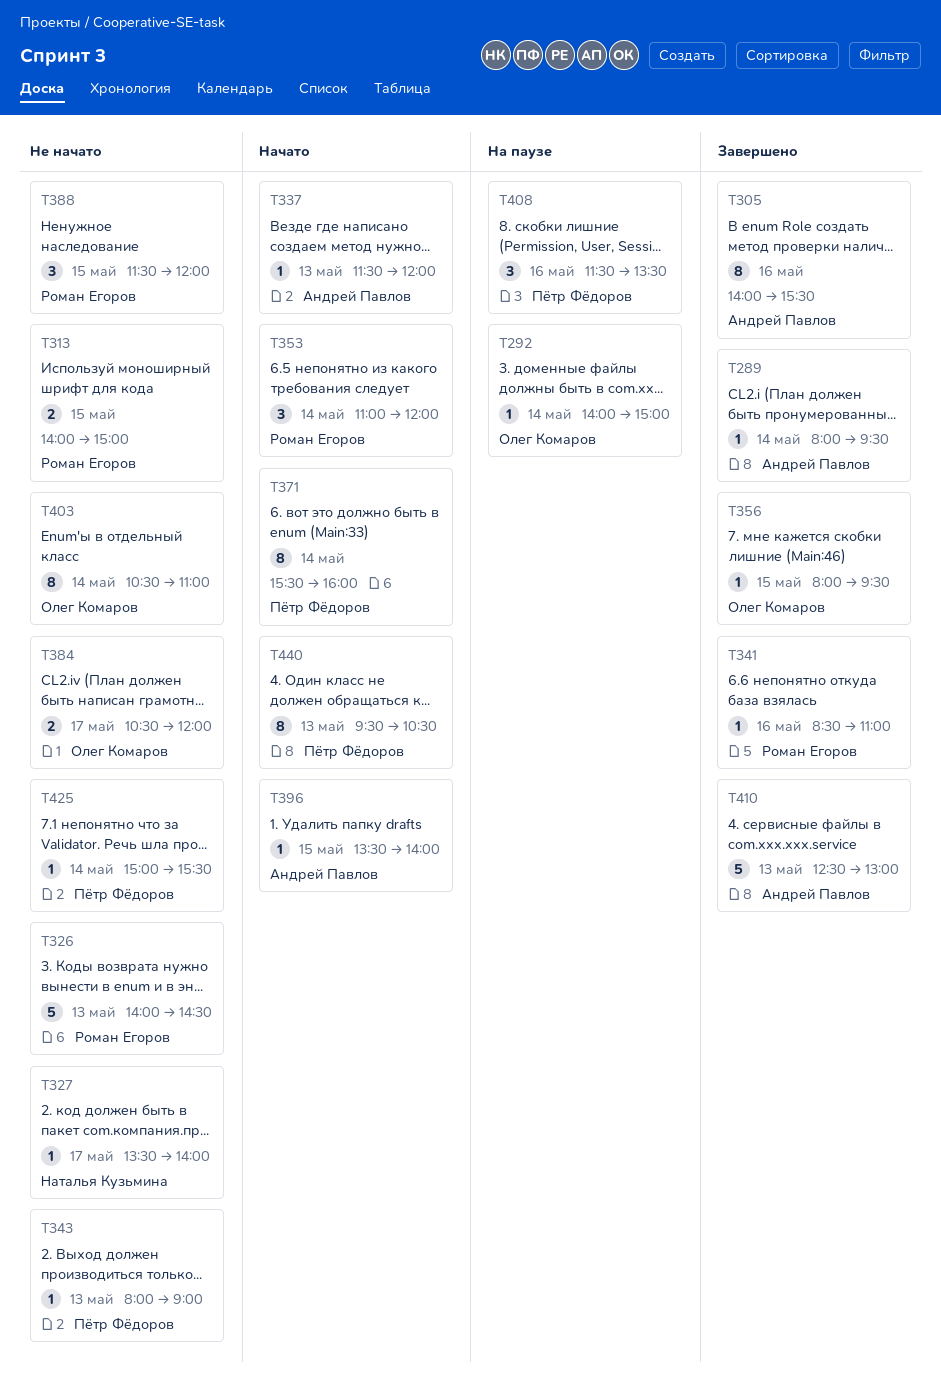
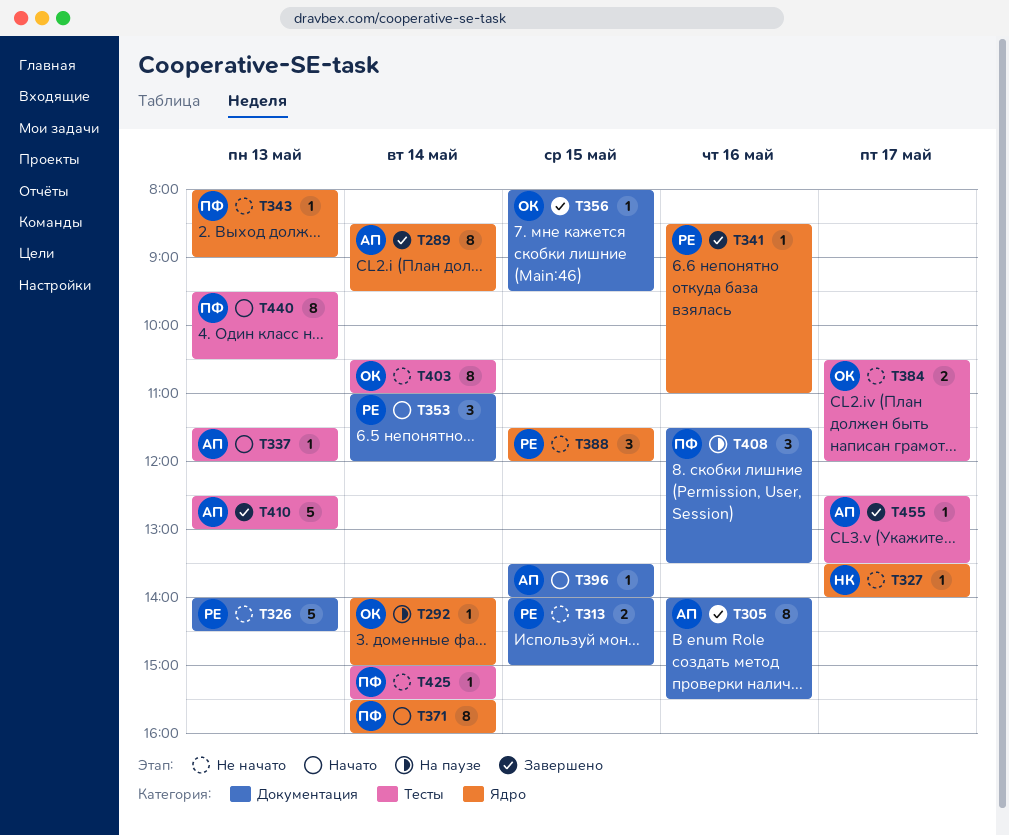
T289, estimate: 1 -> 8
T289, begins: 08:00 -> 08:30
T455: none -> present

